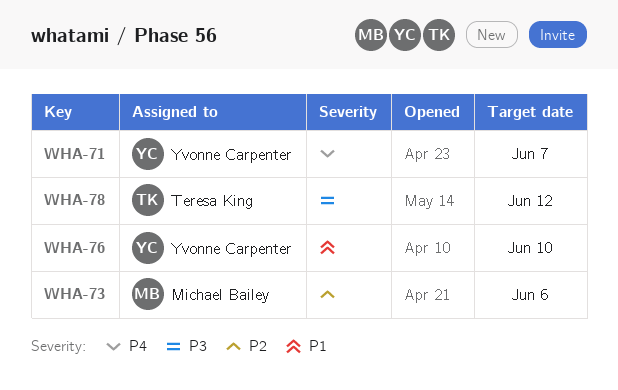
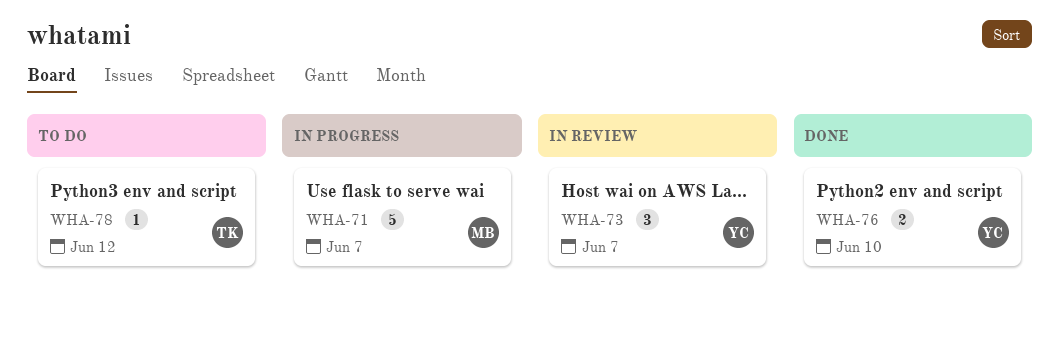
WHA-71, owner: Yvonne Carpenter -> Michael Bailey
WHA-73, owner: Michael Bailey -> Yvonne Carpenter
WHA-73, due: Jun 6 -> Jun 7

